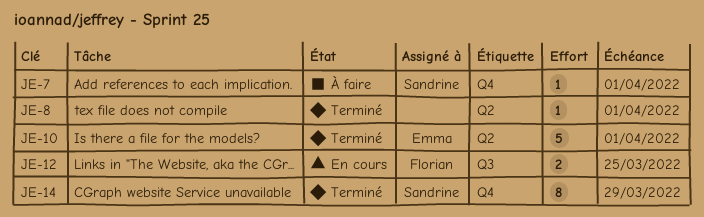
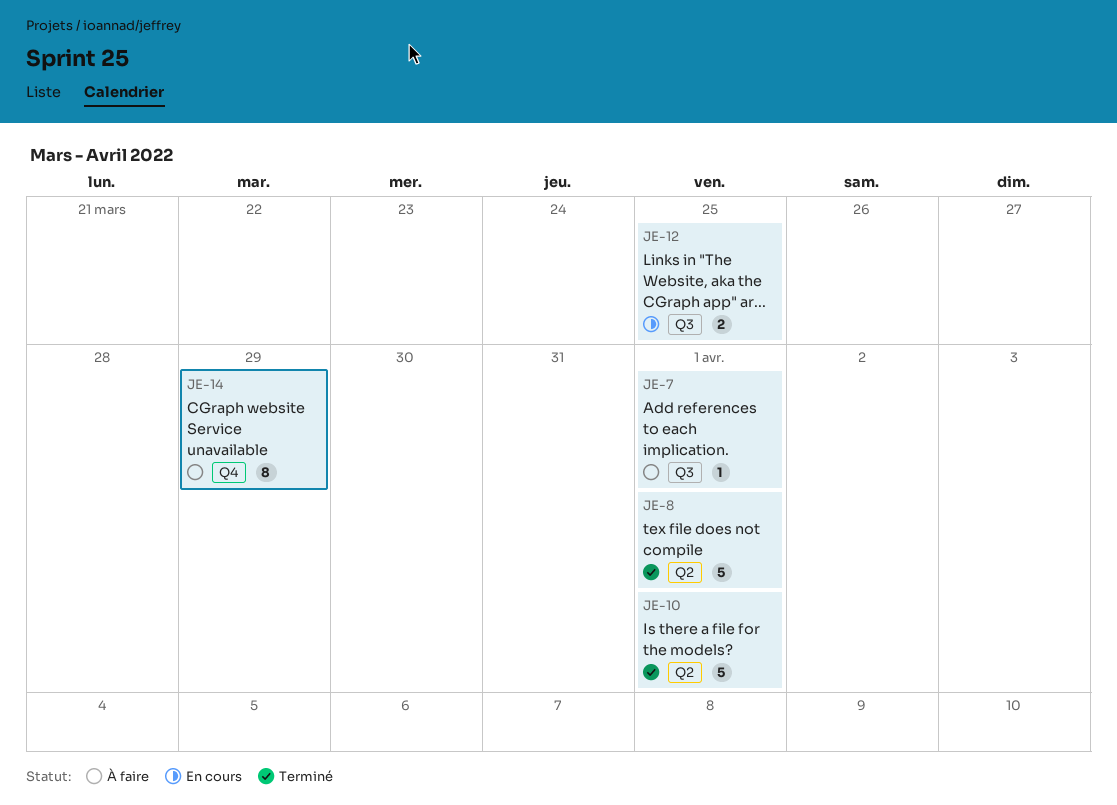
JE-7, label: Q4 -> Q3
JE-8, estimate: 1 -> 5
JE-14, status: Terminé -> À faire

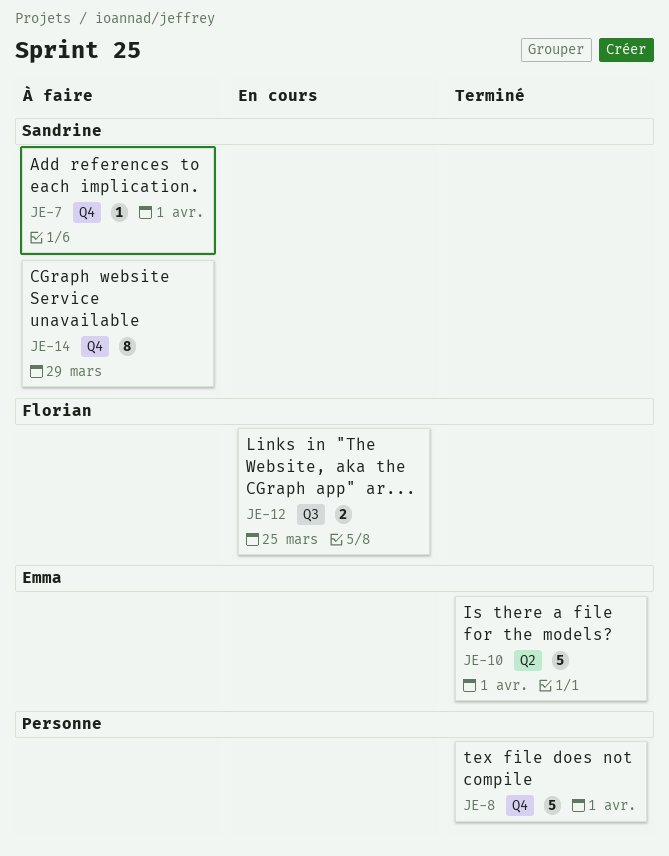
JE-7, label: Q3 -> Q4
JE-8, label: Q2 -> Q4

